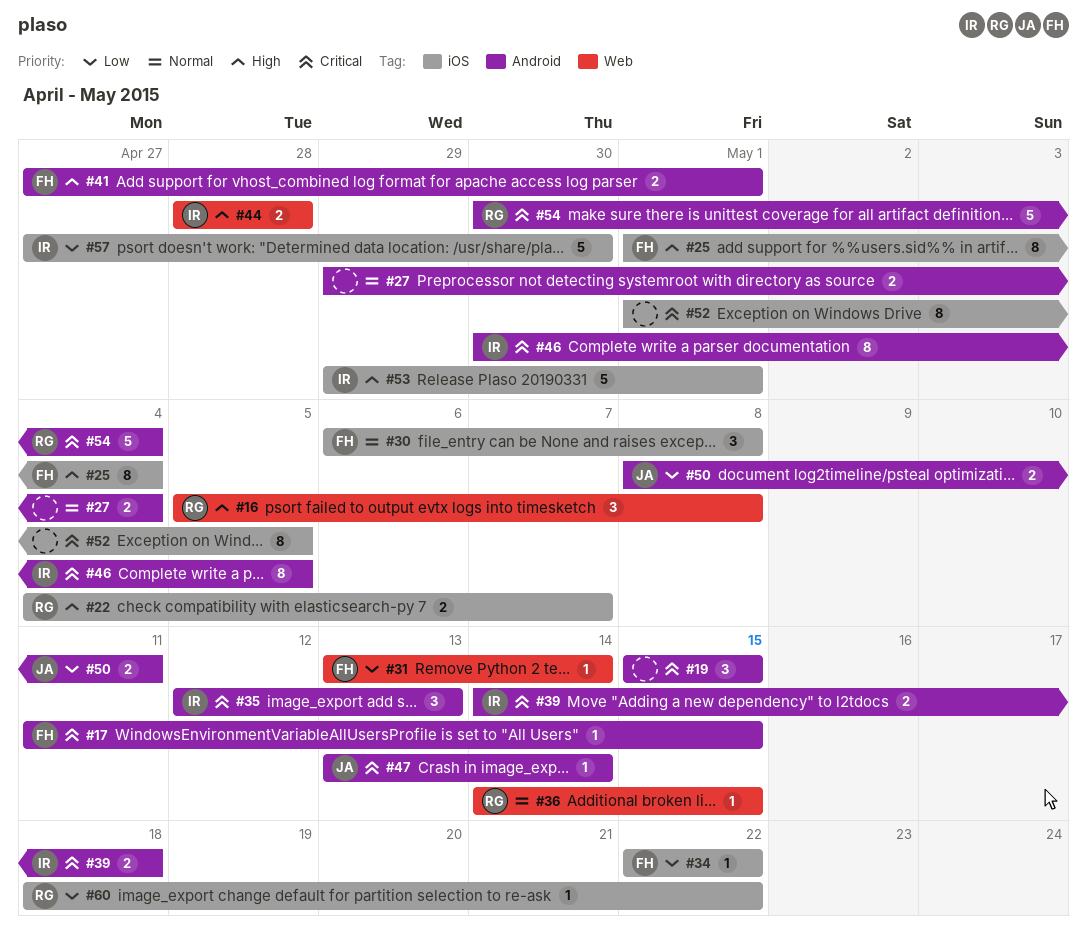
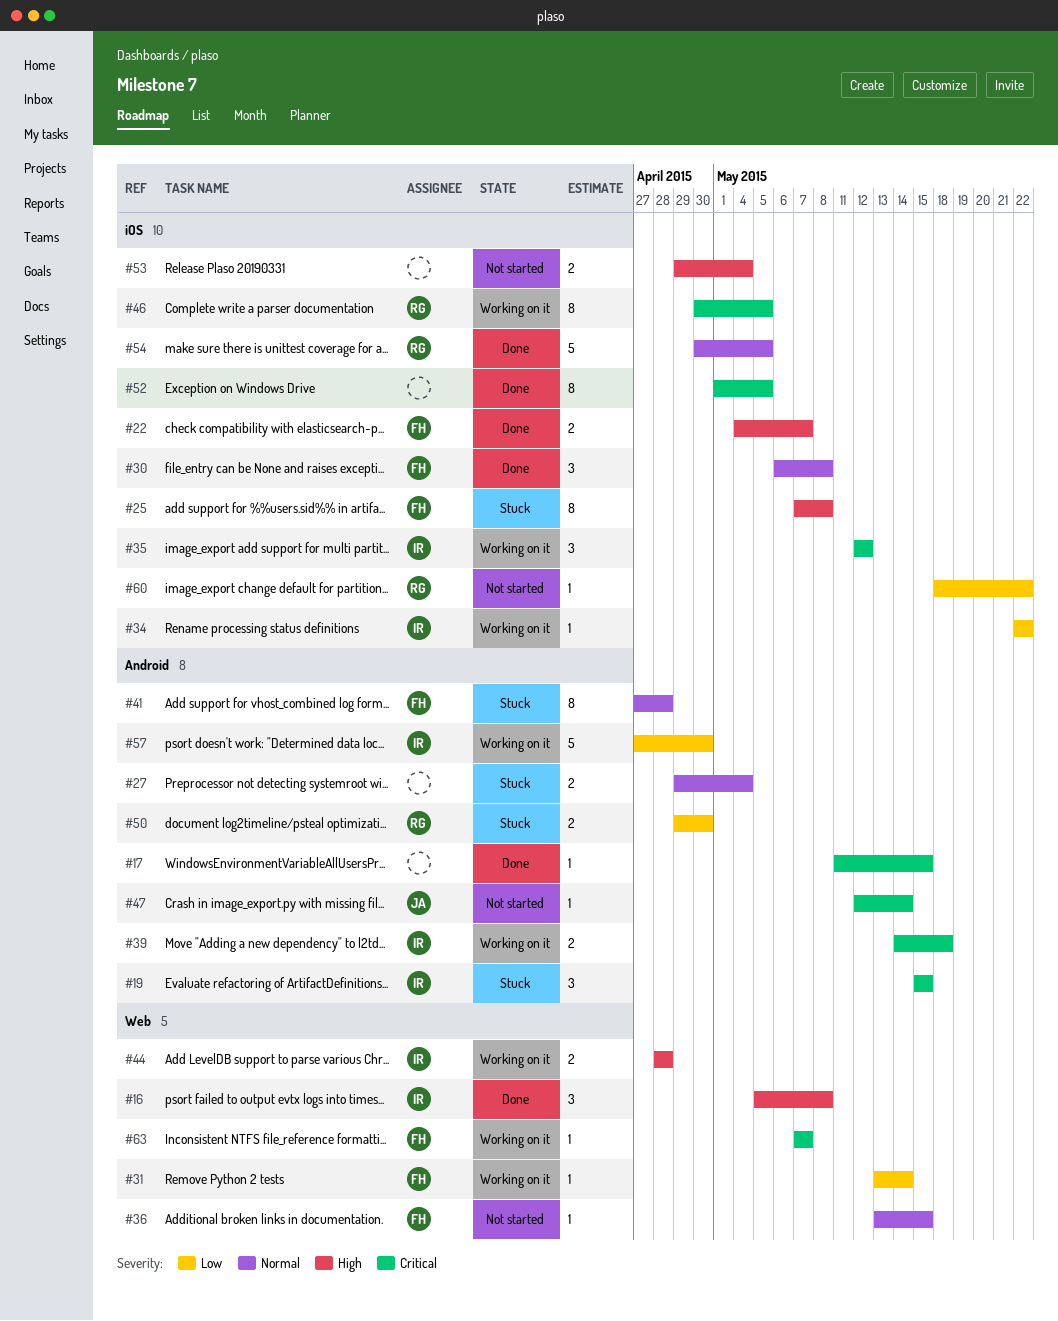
#16, owner: RG -> IR
#17, owner: FH -> none
#19, owner: none -> IR
#22, owner: RG -> FH
#25, start: May 1 -> May 7
#25, due: May 4 -> May 8
#34, owner: FH -> IR
#35, label: Android -> iOS
#35, due: May 13 -> May 12
#36, owner: RG -> FH
#36, start: May 14 -> May 13
#41, priority: High -> Normal
#41, estimate: 2 -> 8
#41, due: May 1 -> Apr 28
#46, owner: IR -> RG
#46, label: Android -> iOS
#47, start: May 13 -> May 12
#50, owner: JA -> RG
#50, start: May 8 -> Apr 29
#50, due: May 11 -> Apr 30
#53, owner: IR -> none
#53, estimate: 5 -> 2
#53, due: May 1 -> May 4
#54, priority: Critical -> Normal
#54, label: Android -> iOS
#54, due: May 4 -> May 5
#57, label: iOS -> Android
#63: none -> present

